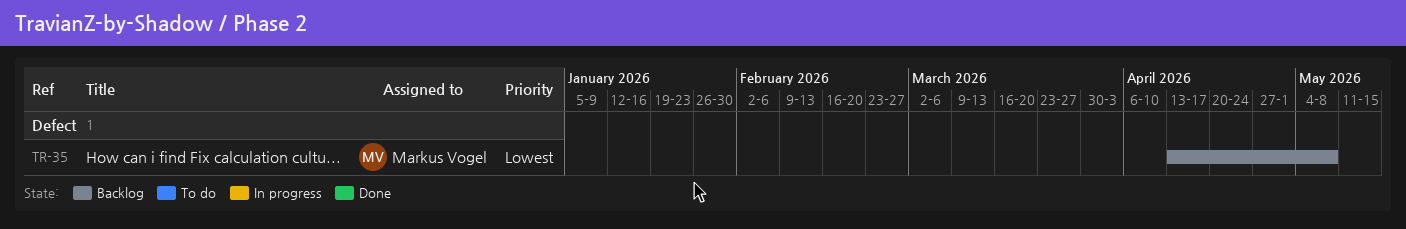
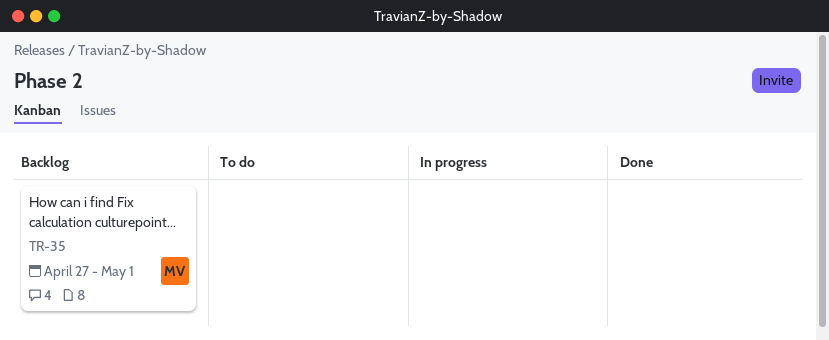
TR-35, start: Apr 13 -> Apr 27
TR-35, due: May 8 -> May 1

